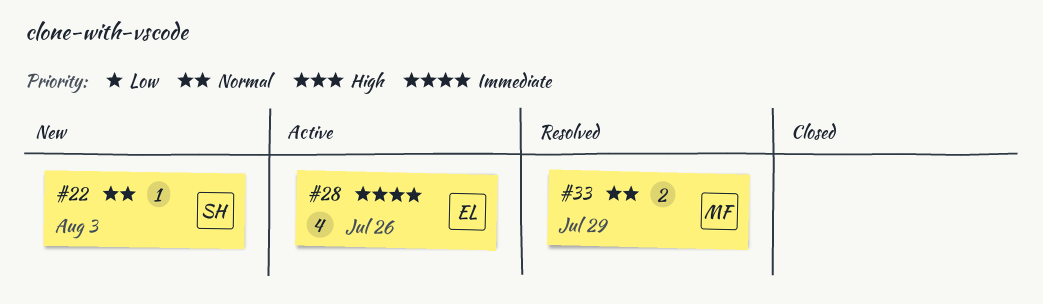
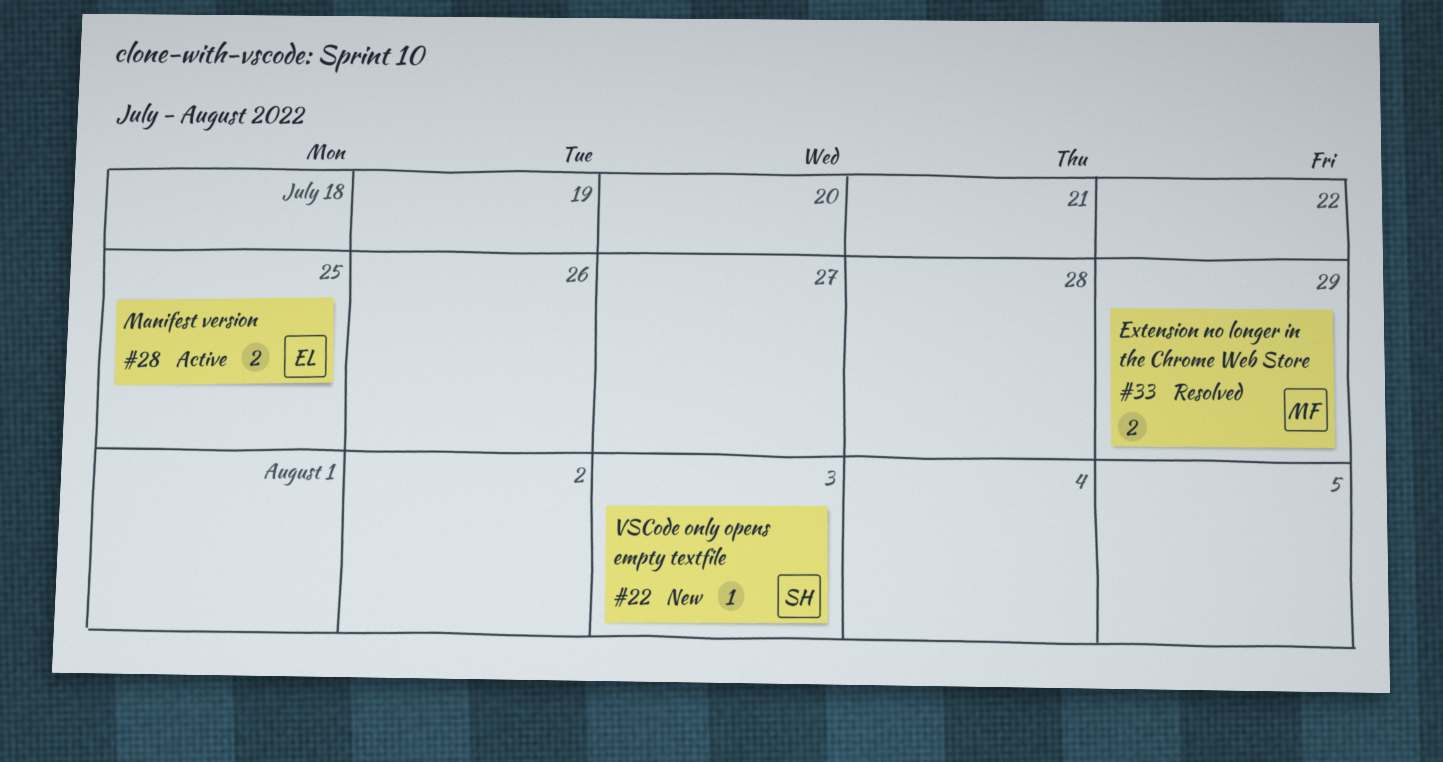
#28, estimate: 4 -> 2
#28, due: Jul 26 -> Jul 25

